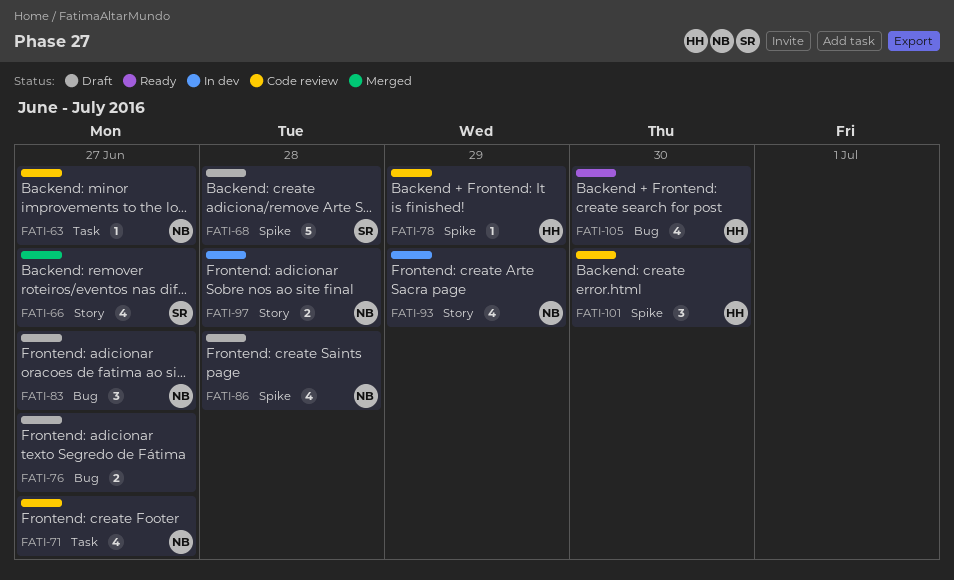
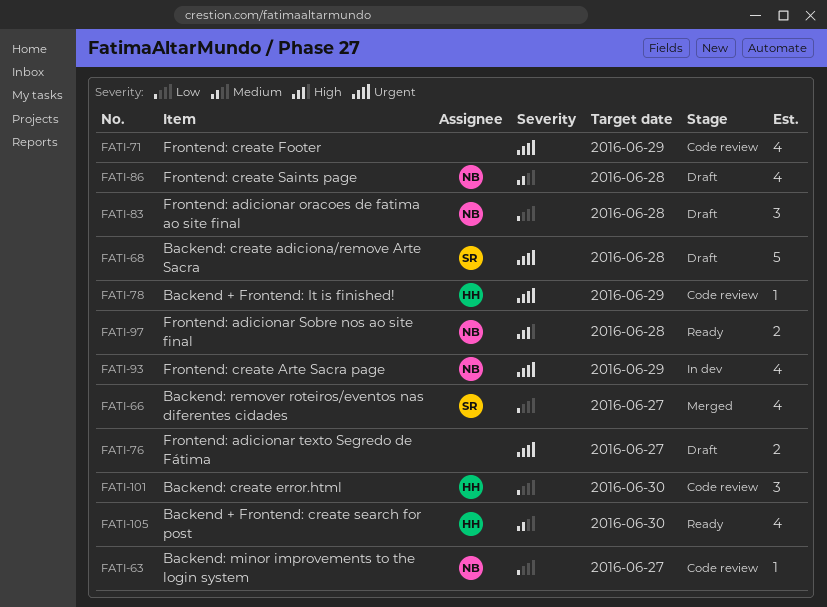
FATI-71, owner: NB -> none
FATI-71, due: Jun 27 -> Jun 29
FATI-83, due: Jun 27 -> Jun 28
FATI-97, status: In dev -> Ready

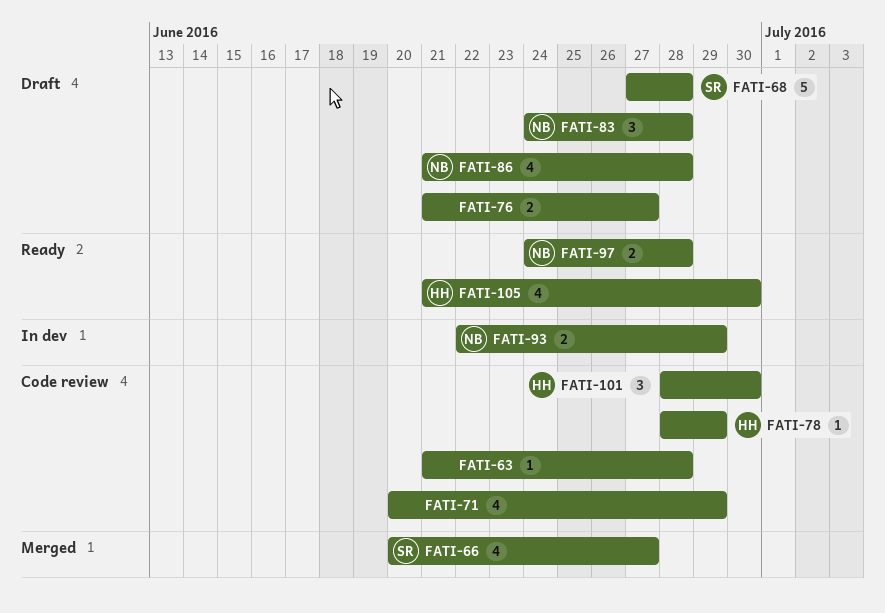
FATI-63, owner: NB -> none
FATI-63, due: Jun 27 -> Jun 28
FATI-93, estimate: 4 -> 2

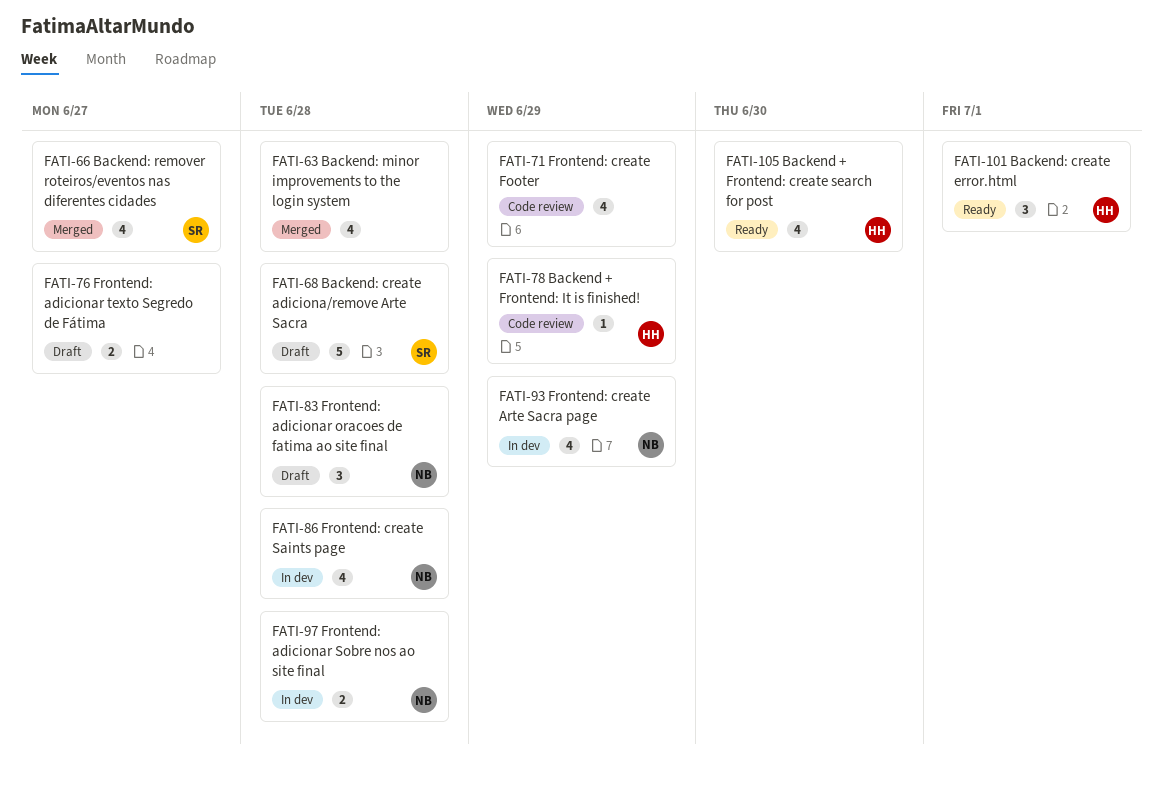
FATI-63, status: Code review -> Merged
FATI-63, estimate: 1 -> 4
FATI-86, status: Draft -> In dev
FATI-93, estimate: 2 -> 4
FATI-97, status: Ready -> In dev
FATI-101, status: Code review -> Ready
FATI-101, due: Jun 30 -> Jul 1

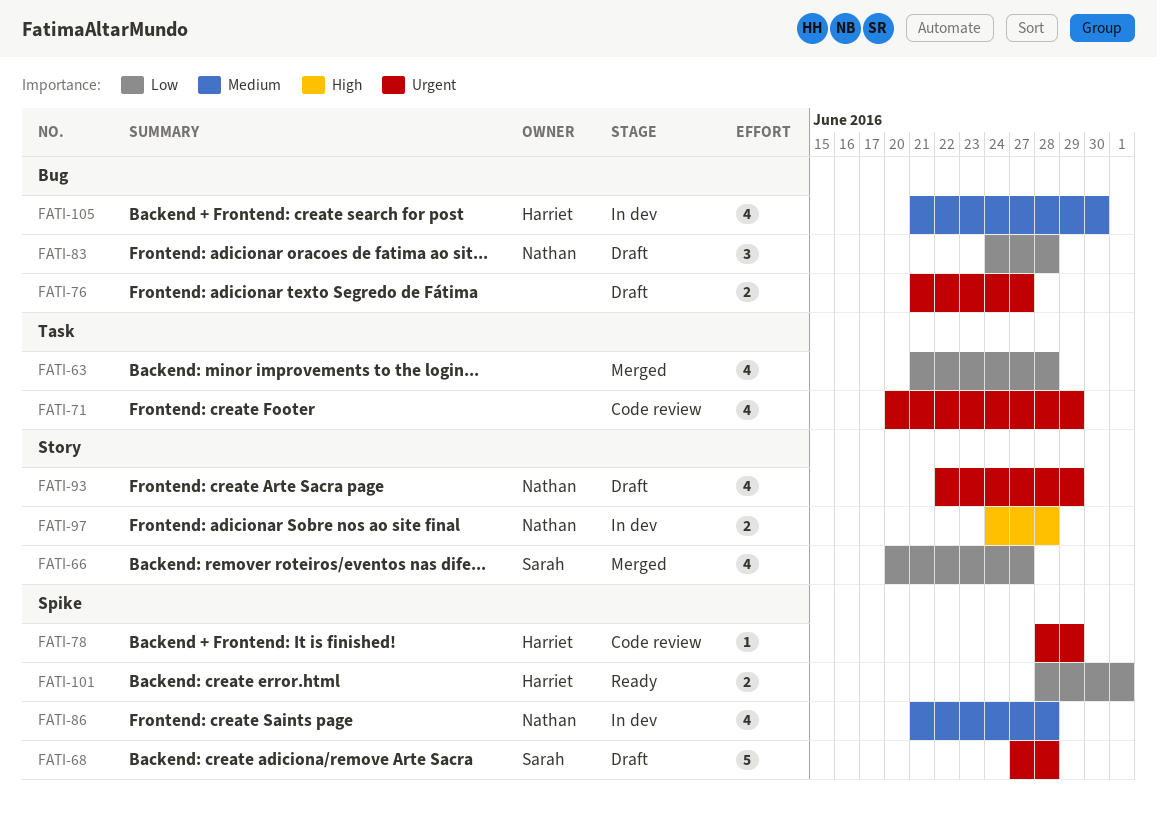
FATI-93, status: In dev -> Draft
FATI-101, estimate: 3 -> 2
FATI-105, status: Ready -> In dev

